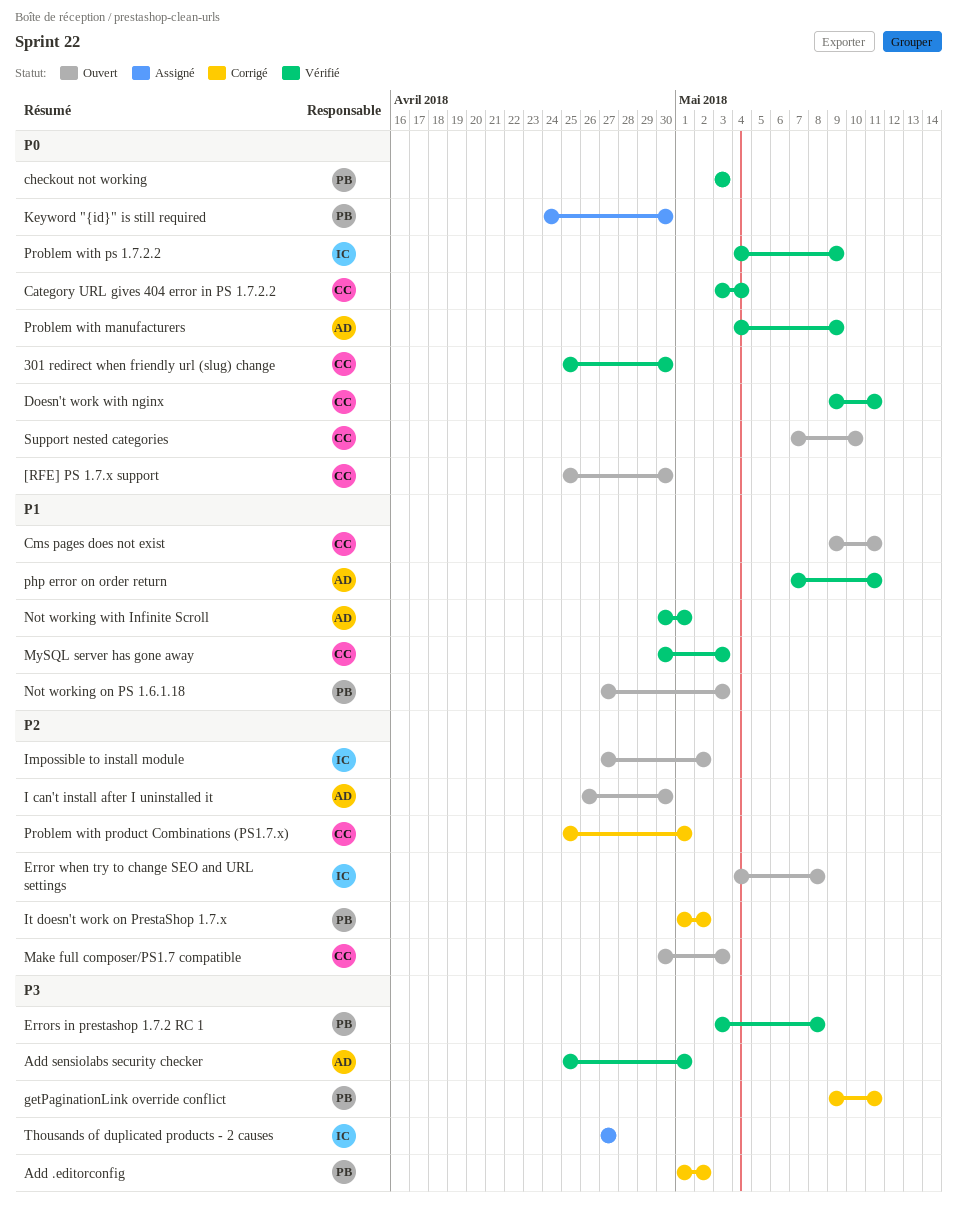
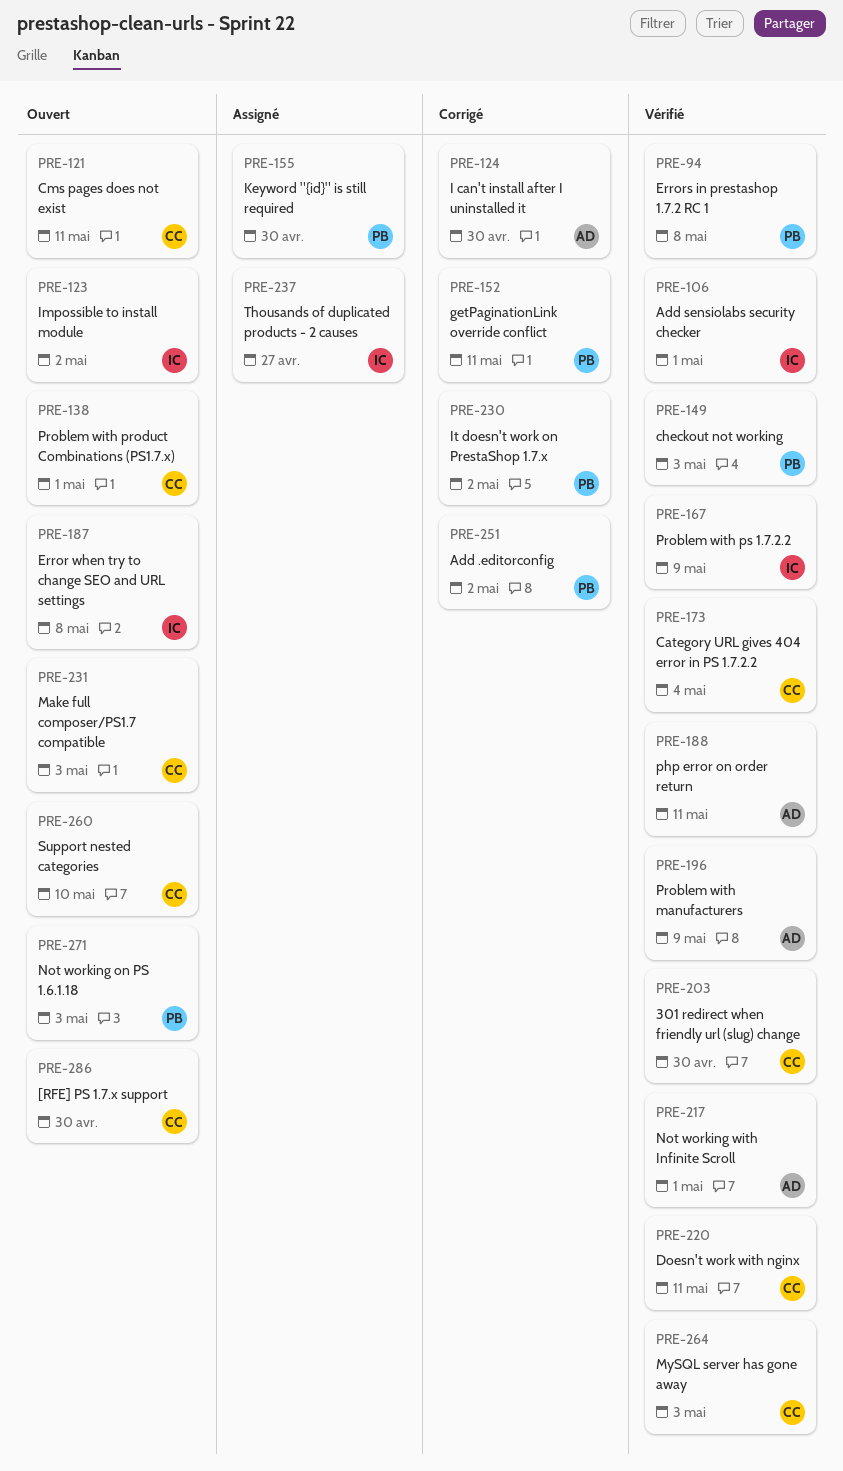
Add sensiolabs security checker, owner: AD -> IC
I can't install after I uninstalled it, status: Ouvert -> Corrigé
Problem with product Combinations (PS1.7.x), status: Corrigé -> Ouvert

